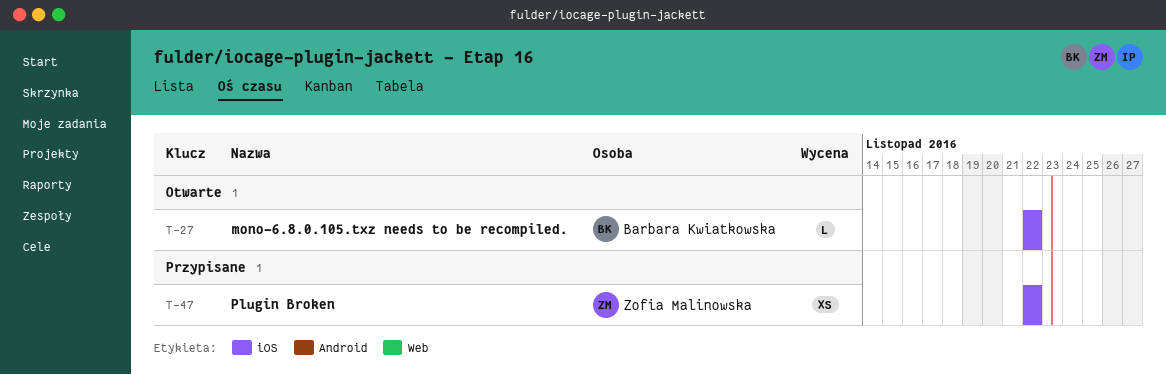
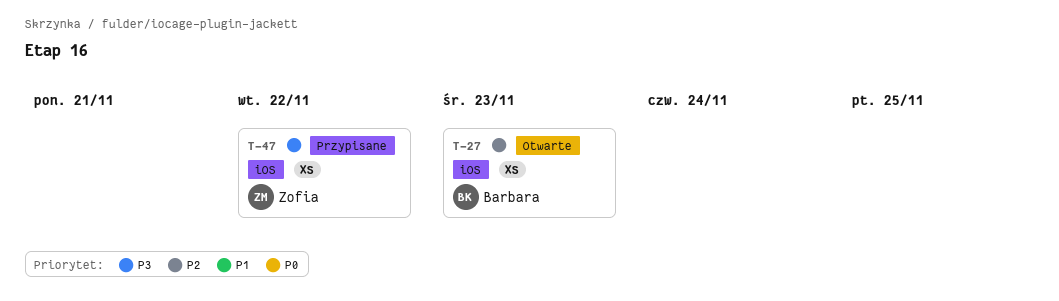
T-27, estimate: L -> XS
T-27, due: Nov 22 -> Nov 23

